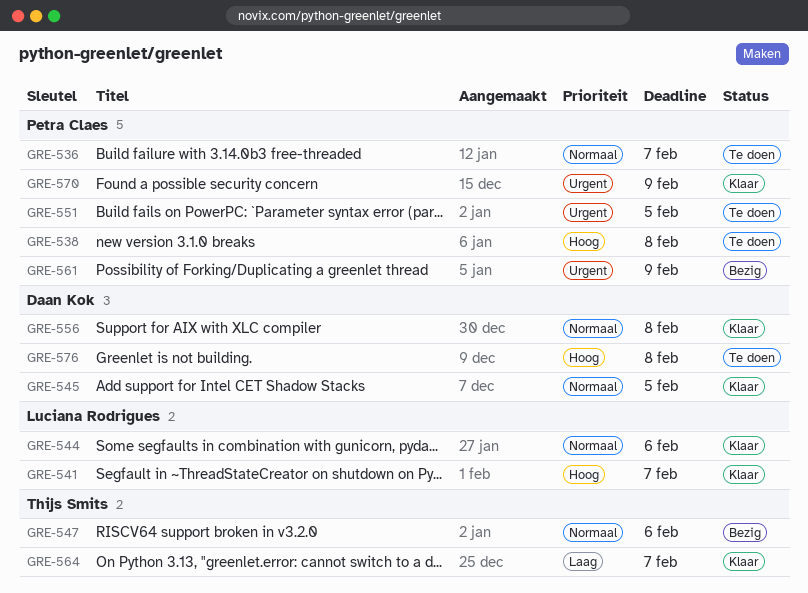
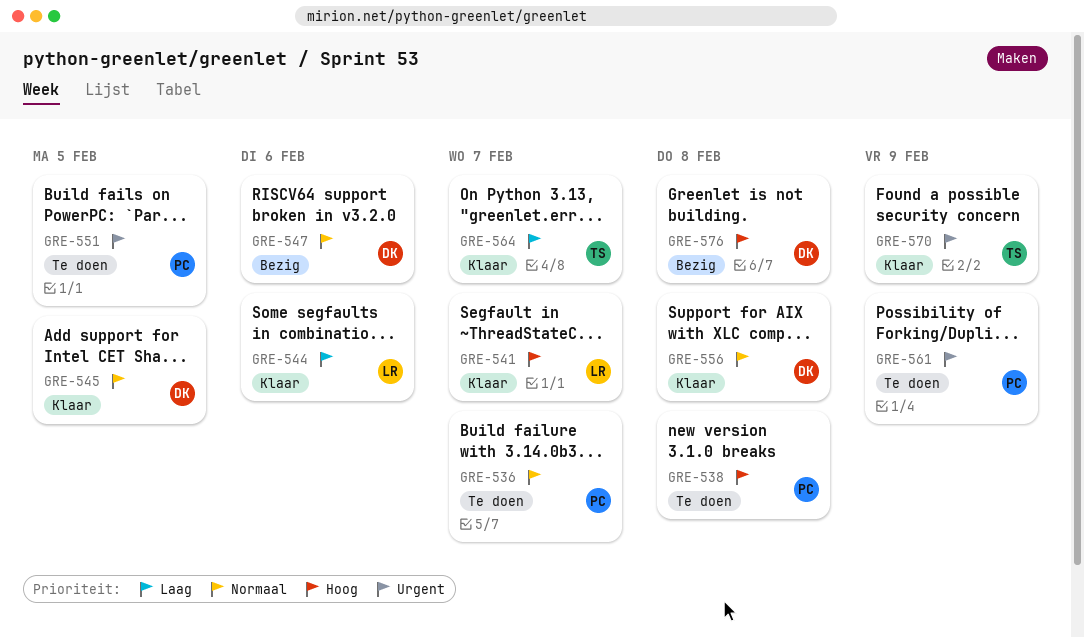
GRE-544, priority: Normaal -> Laag
GRE-547, owner: Thijs Smits -> Daan Kok
GRE-561, status: Bezig -> Te doen
GRE-570, owner: Petra Claes -> Thijs Smits
GRE-576, status: Te doen -> Bezig

